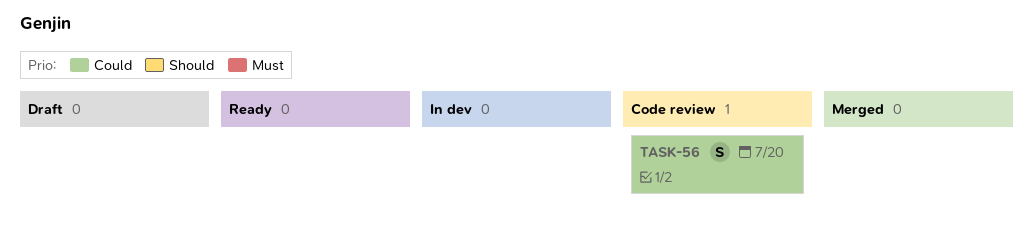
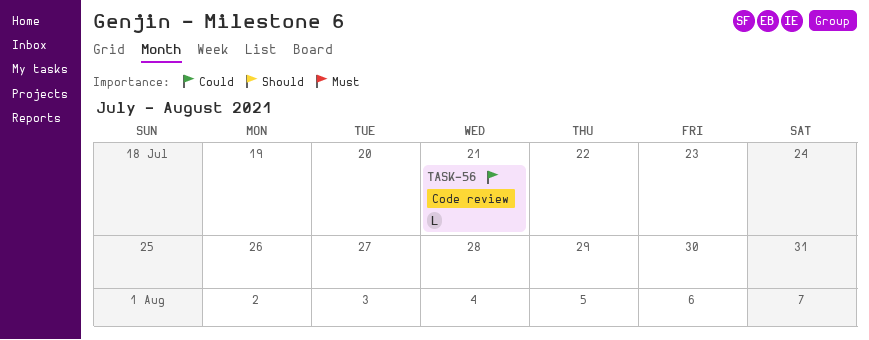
TASK-56, estimate: S -> L
TASK-56, due: Jul 20 -> Jul 21

